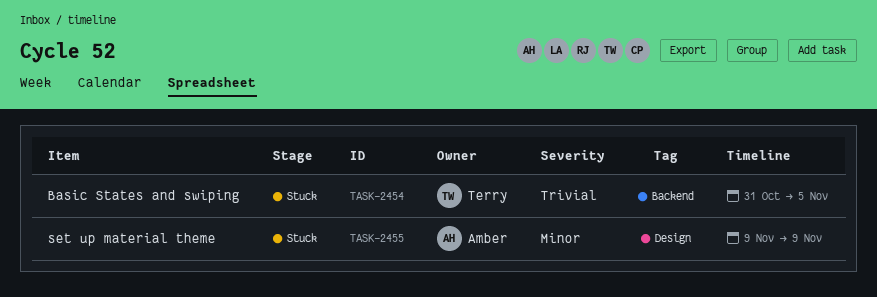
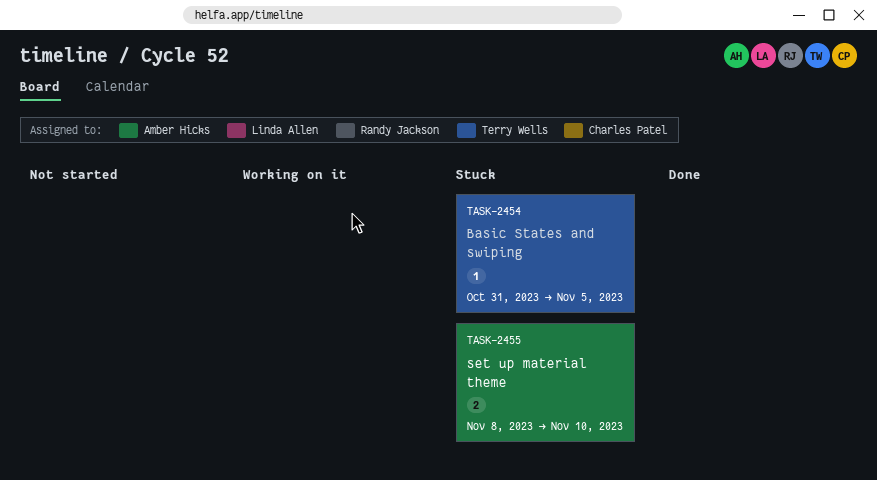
TASK-2455, start: Nov 9 -> Nov 8
TASK-2455, due: Nov 9 -> Nov 10

